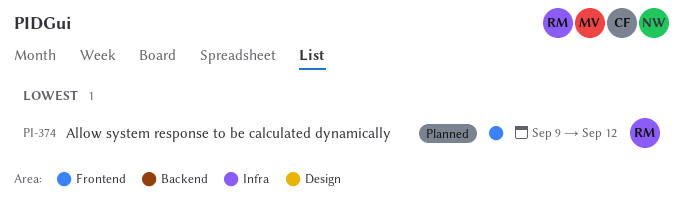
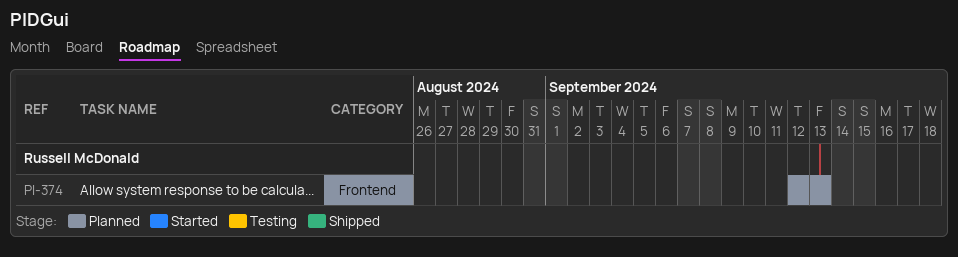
PI-374, start: Sep 9 -> Sep 12
PI-374, due: Sep 12 -> Sep 13

